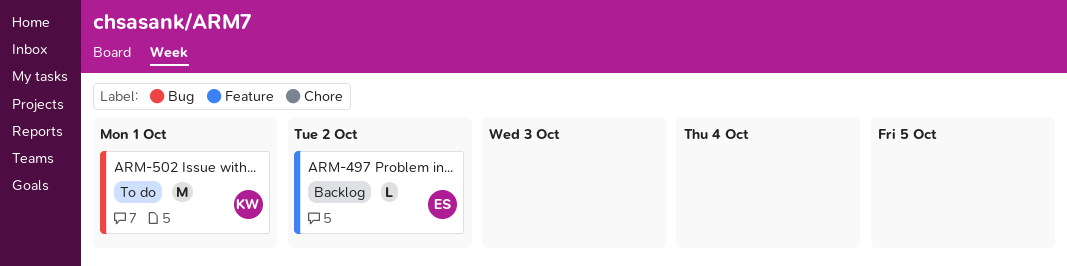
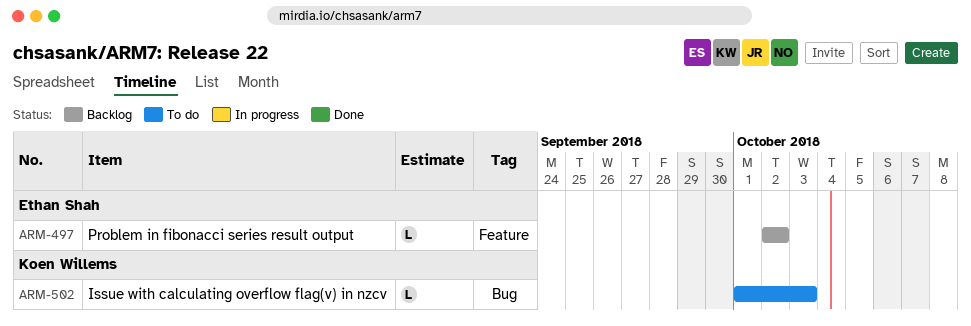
ARM-502, estimate: M -> L
ARM-502, due: Oct 1 -> Oct 3

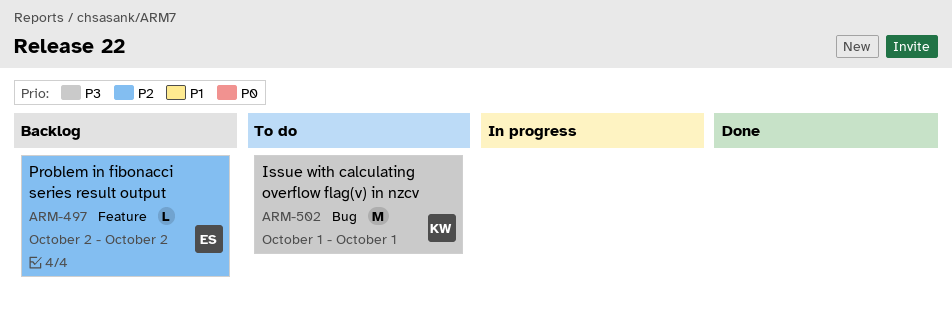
ARM-502, estimate: L -> M
ARM-502, due: Oct 3 -> Oct 1

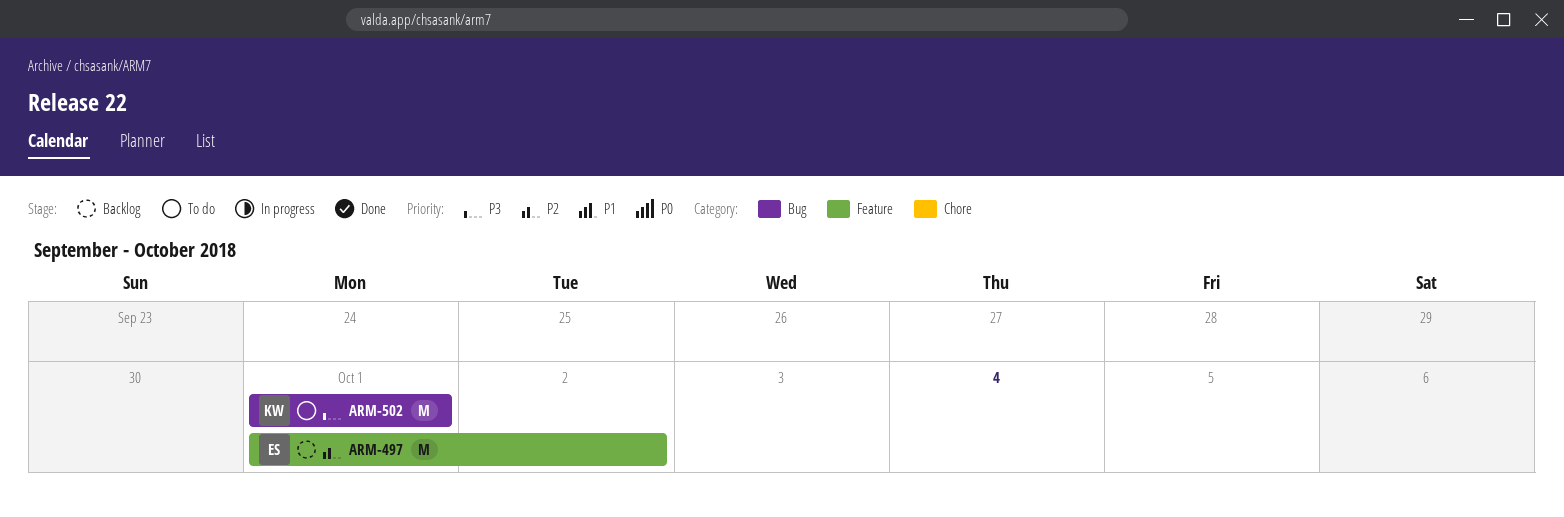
ARM-497, estimate: L -> M
ARM-497, start: Oct 2 -> Oct 1

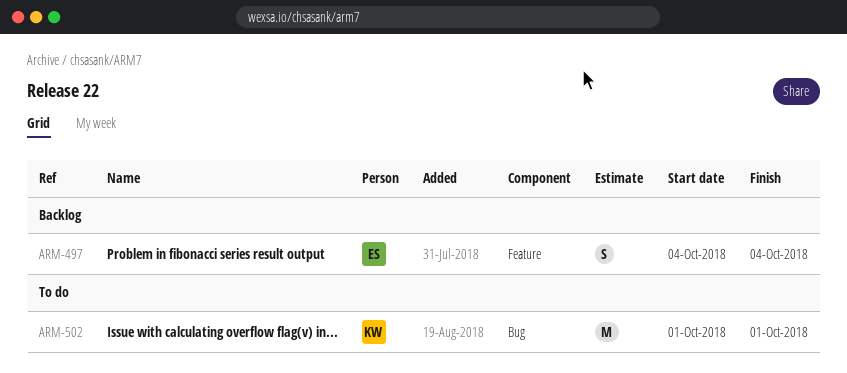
ARM-497, estimate: M -> S
ARM-497, start: Oct 1 -> Oct 4
ARM-497, due: Oct 2 -> Oct 4

